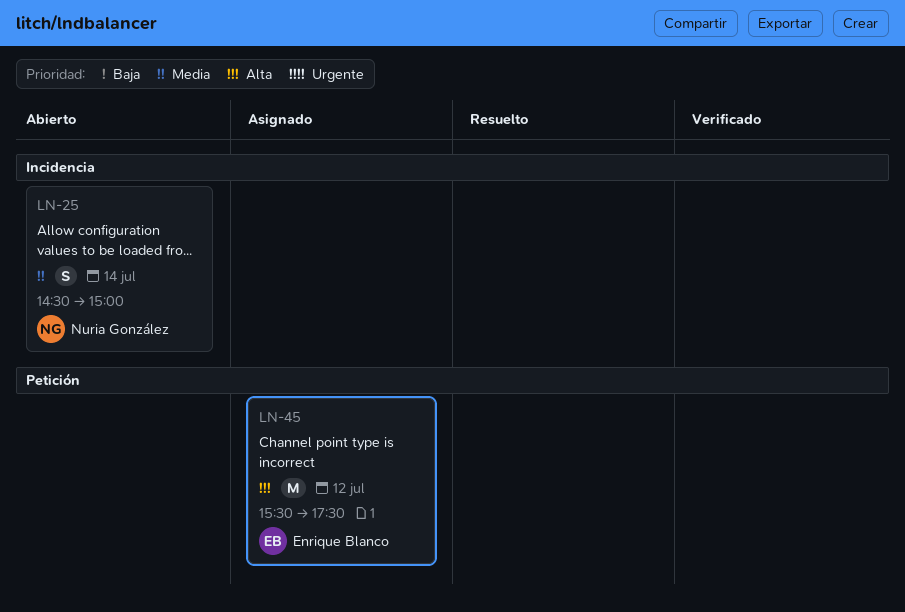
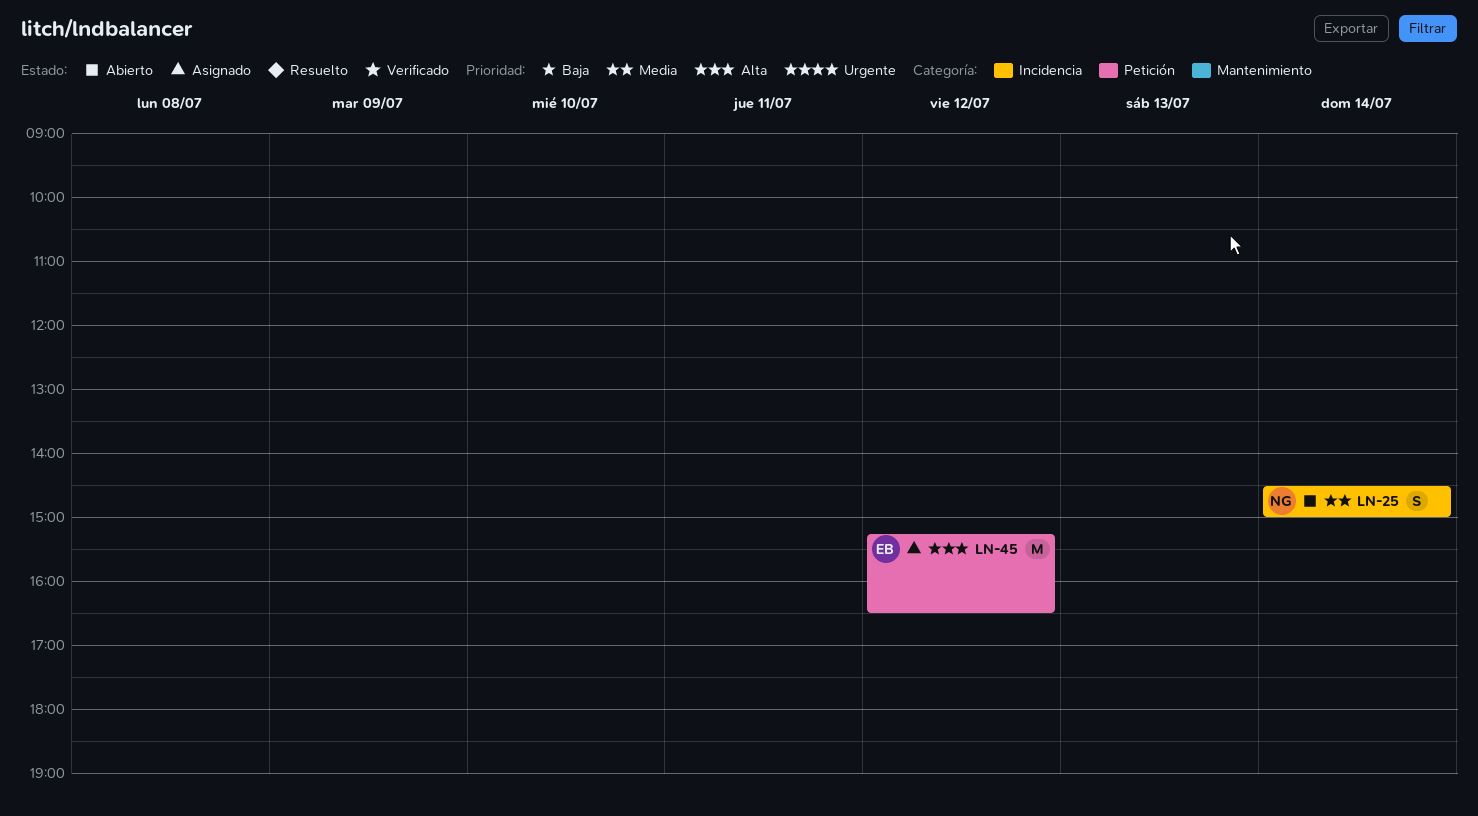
LN-45, begins: 15:30 -> 15:15
LN-45, ends: 17:30 -> 16:30

